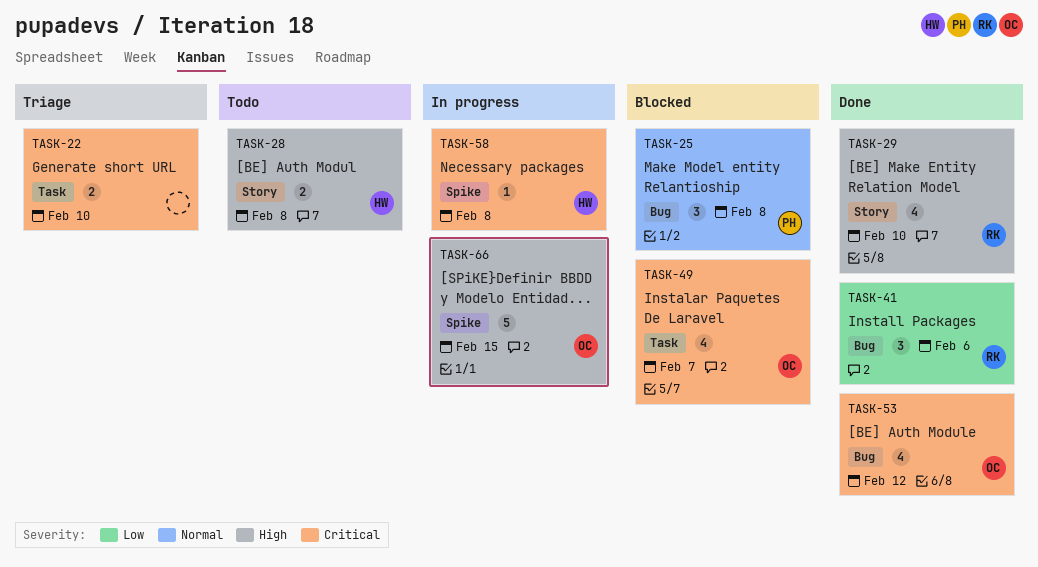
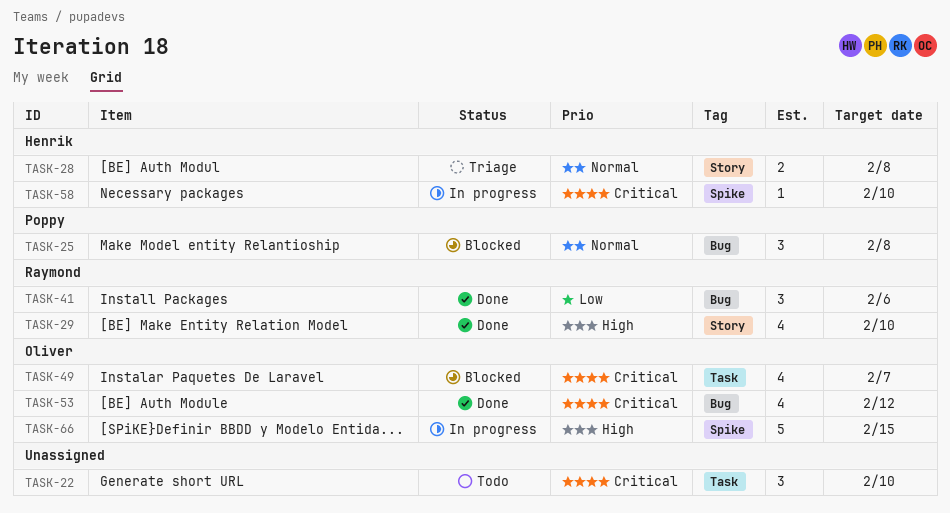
TASK-22, status: Triage -> Todo
TASK-22, estimate: 2 -> 3
TASK-28, status: Todo -> Triage
TASK-28, priority: High -> Normal
TASK-58, due: Feb 8 -> Feb 10

